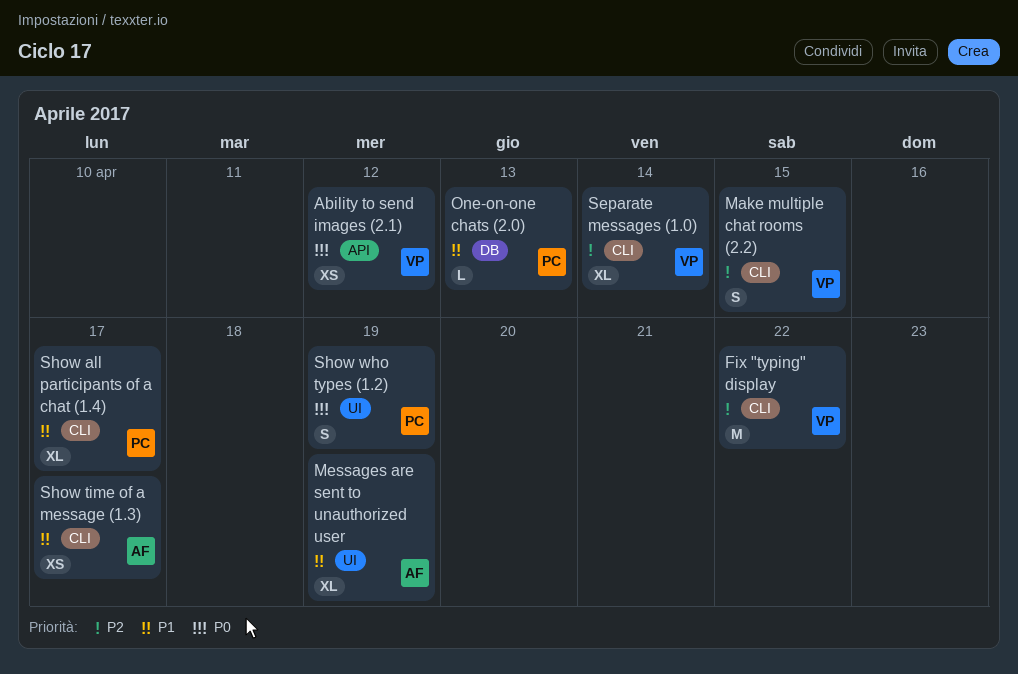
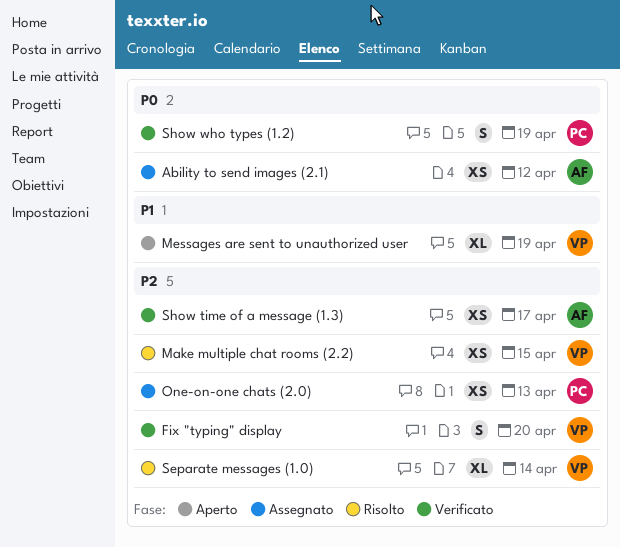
Ability to send images (2.1), owner: VP -> AF
Fix "typing" display, estimate: M -> S
Fix "typing" display, due: Apr 22 -> Apr 20
Make multiple chat rooms (2.2), estimate: S -> XS
Messages are sent to unauthorized user, owner: AF -> VP
One-on-one chats (2.0), priority: P1 -> P2
One-on-one chats (2.0), estimate: L -> XS
Show all participants of a chat (1.4): present -> none
Show time of a message (1.3), priority: P1 -> P2

